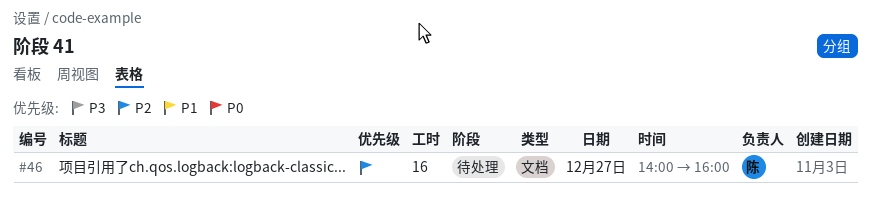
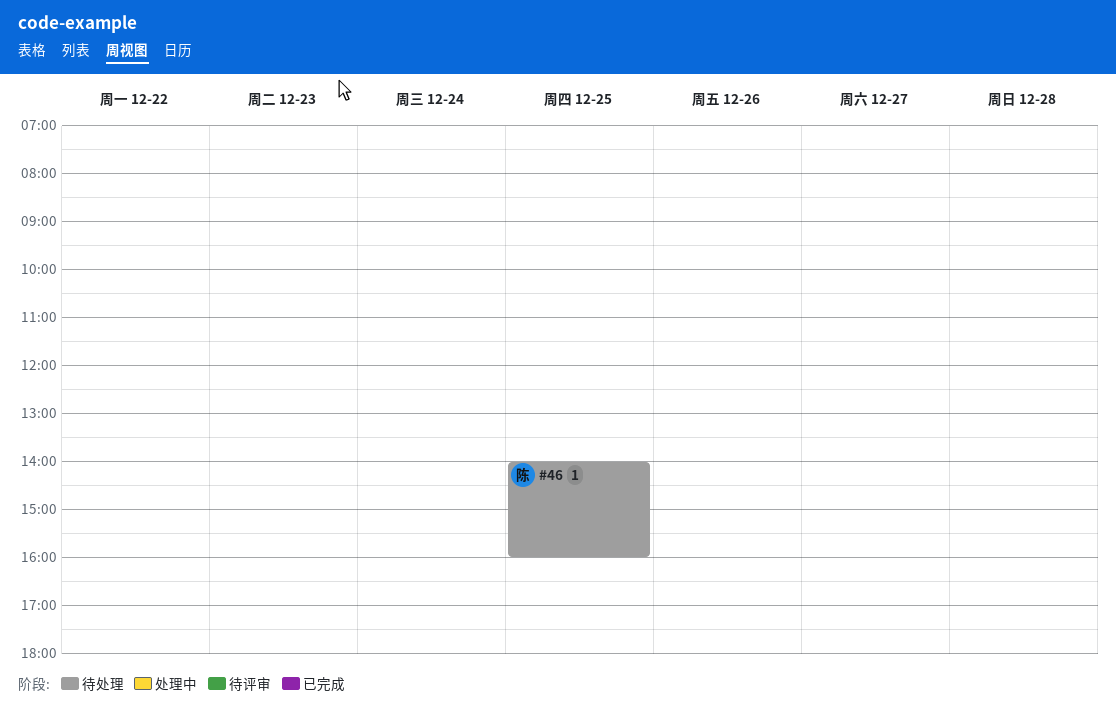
#46, estimate: 16 -> 1
#46, day: Dec 27 -> Dec 25

